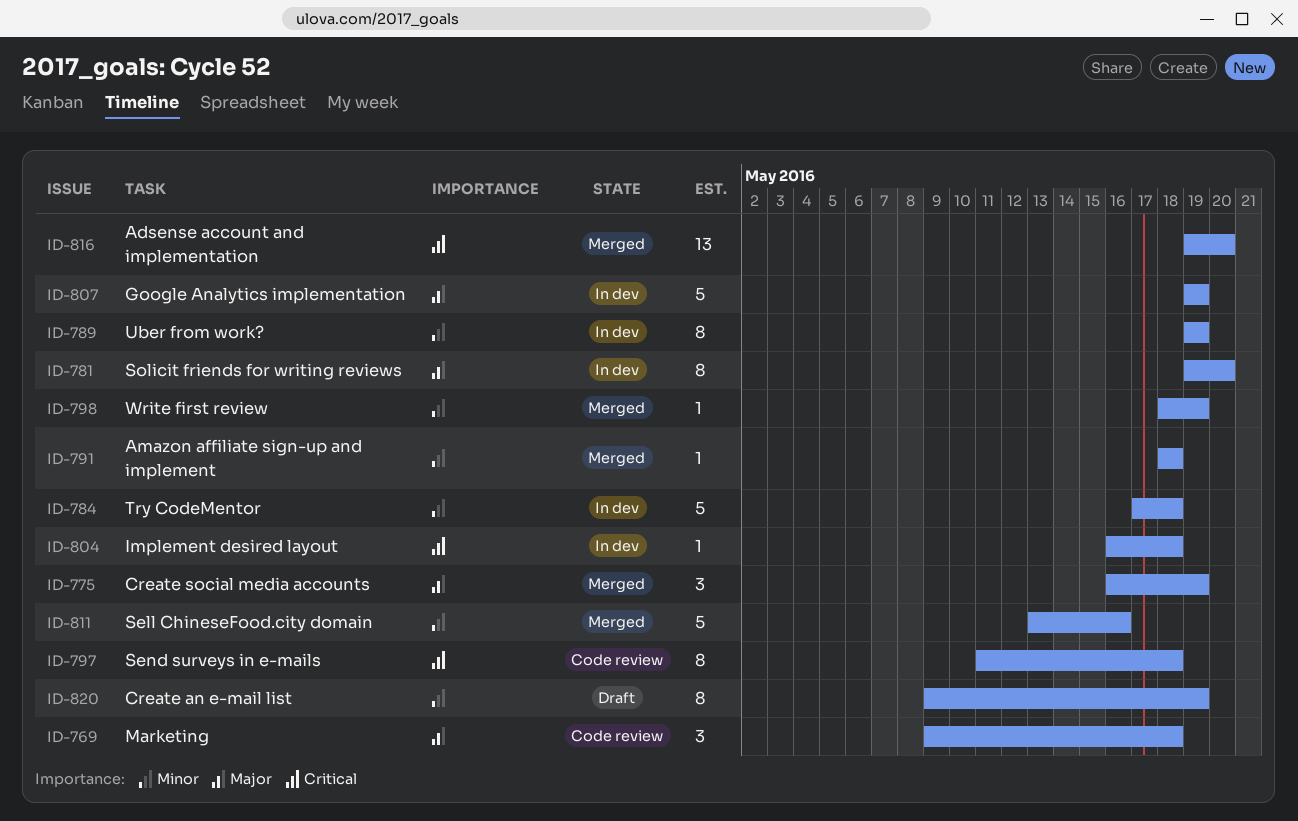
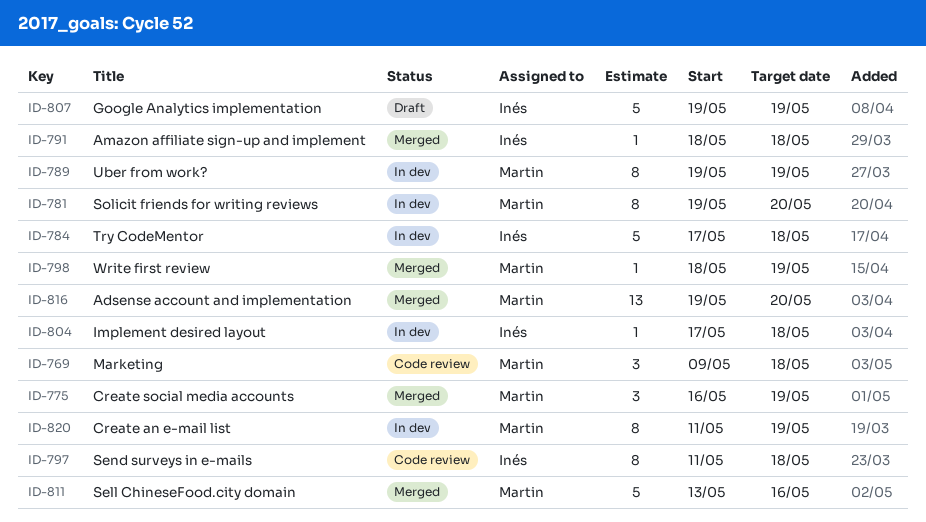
ID-804, start: May 16 -> May 17
ID-807, status: In dev -> Draft
ID-820, status: Draft -> In dev
ID-820, start: May 9 -> May 11

